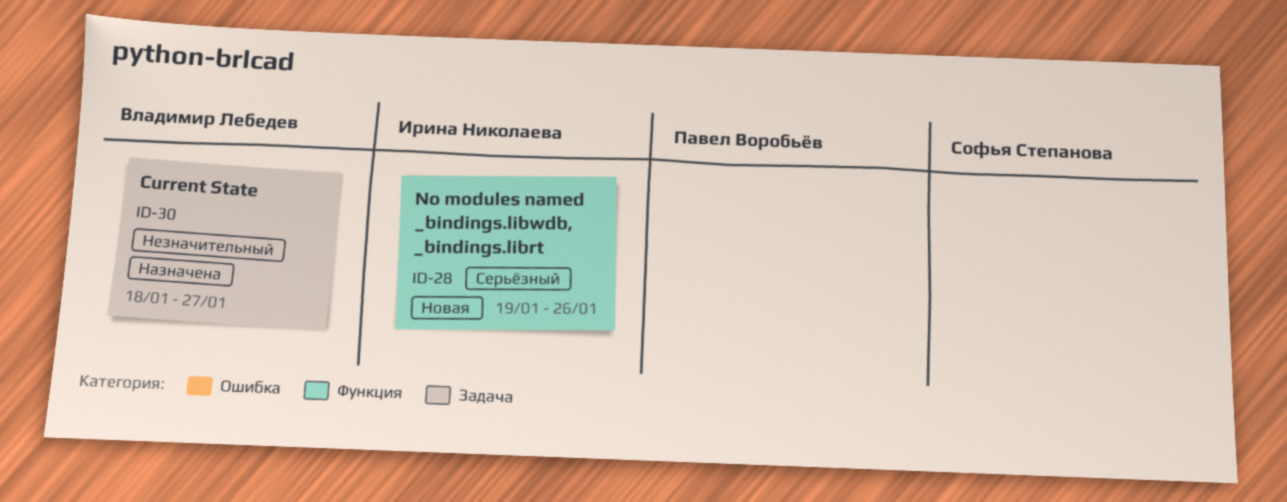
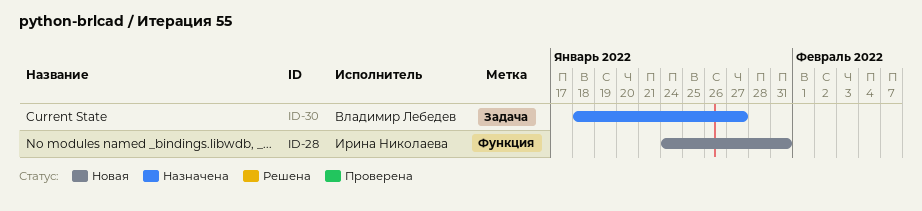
ID-28, start: Jan 19 -> Jan 24
ID-28, due: Jan 26 -> Jan 31

